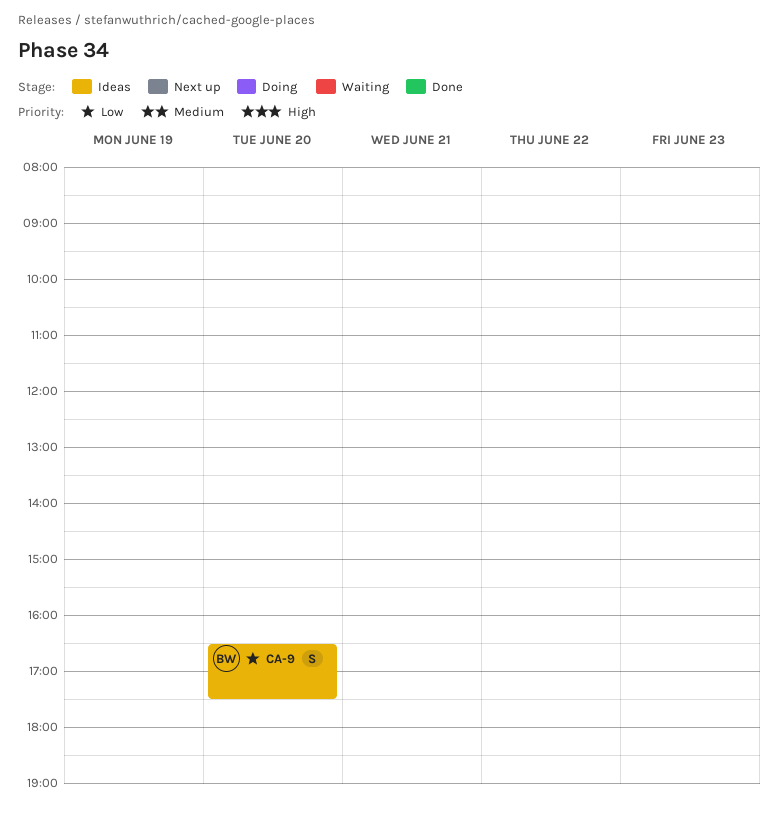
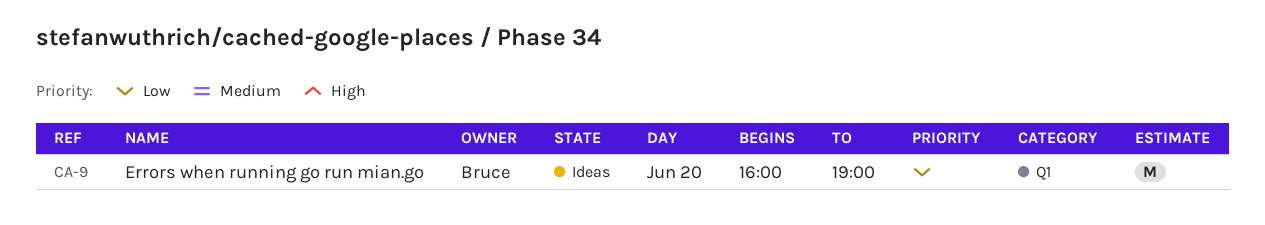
CA-9, estimate: S -> M
CA-9, begins: 16:30 -> 16:00
CA-9, ends: 17:30 -> 19:00

